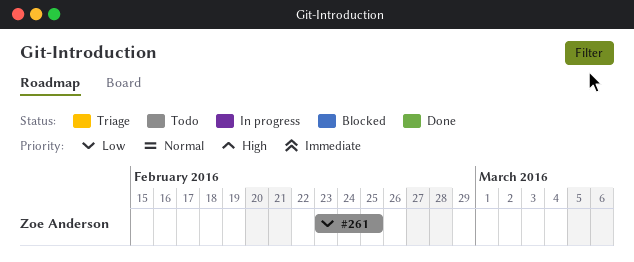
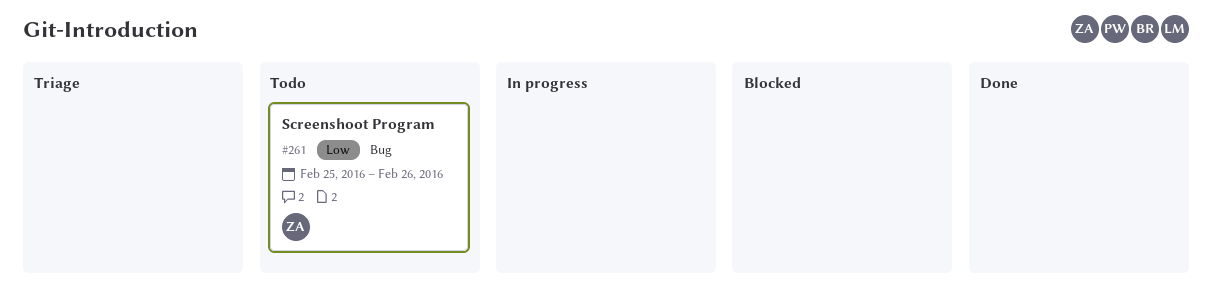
#261, start: Feb 23 -> Feb 25
#261, due: Feb 25 -> Feb 26

